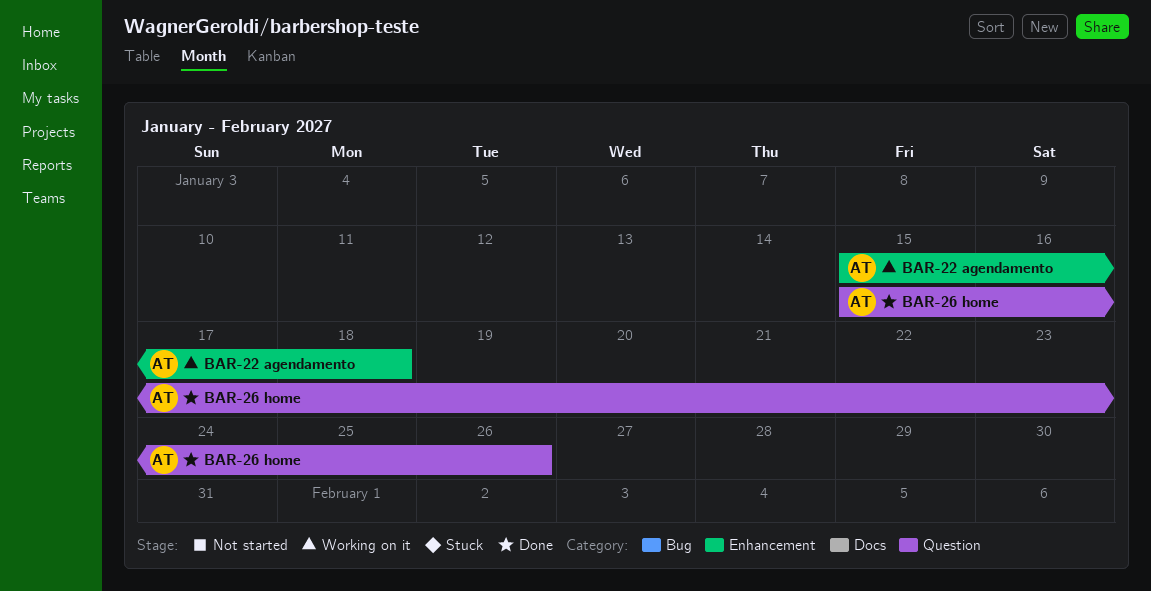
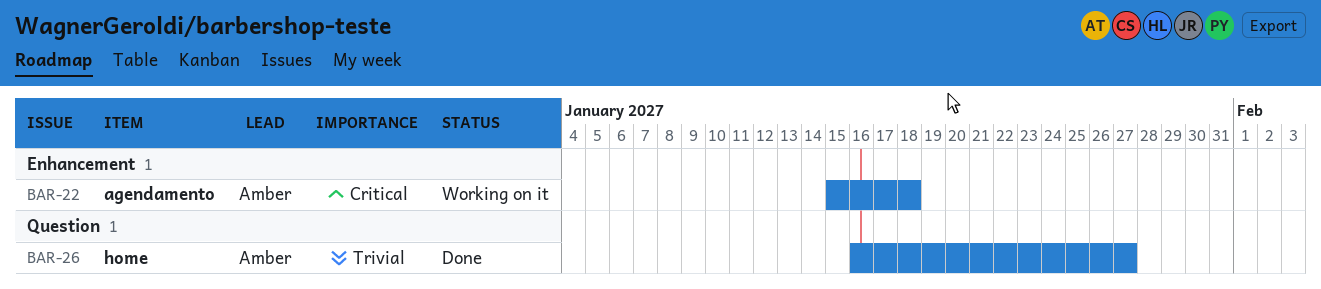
BAR-26, start: Jan 15 -> Jan 16
BAR-26, due: Jan 26 -> Jan 27

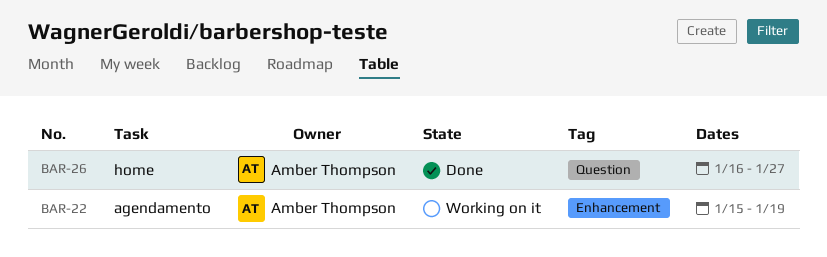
BAR-22, due: Jan 18 -> Jan 19

